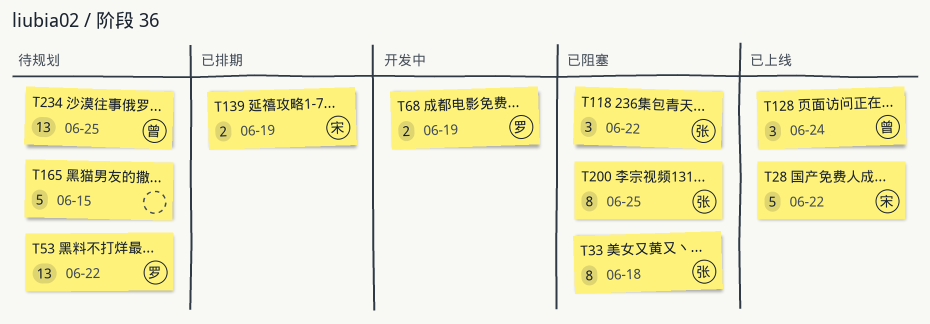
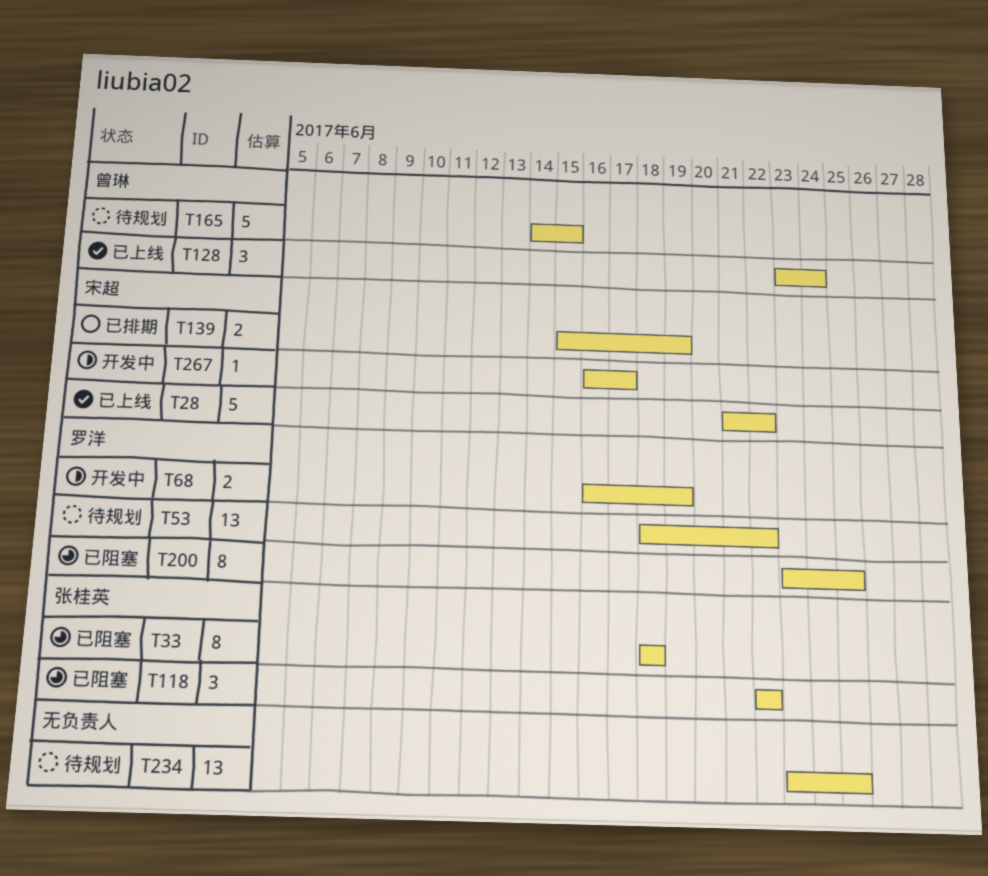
T165, owner: none -> 曾琳
T200, owner: 张桂英 -> 罗洋
T234, owner: 曾琳 -> none
T267: none -> present

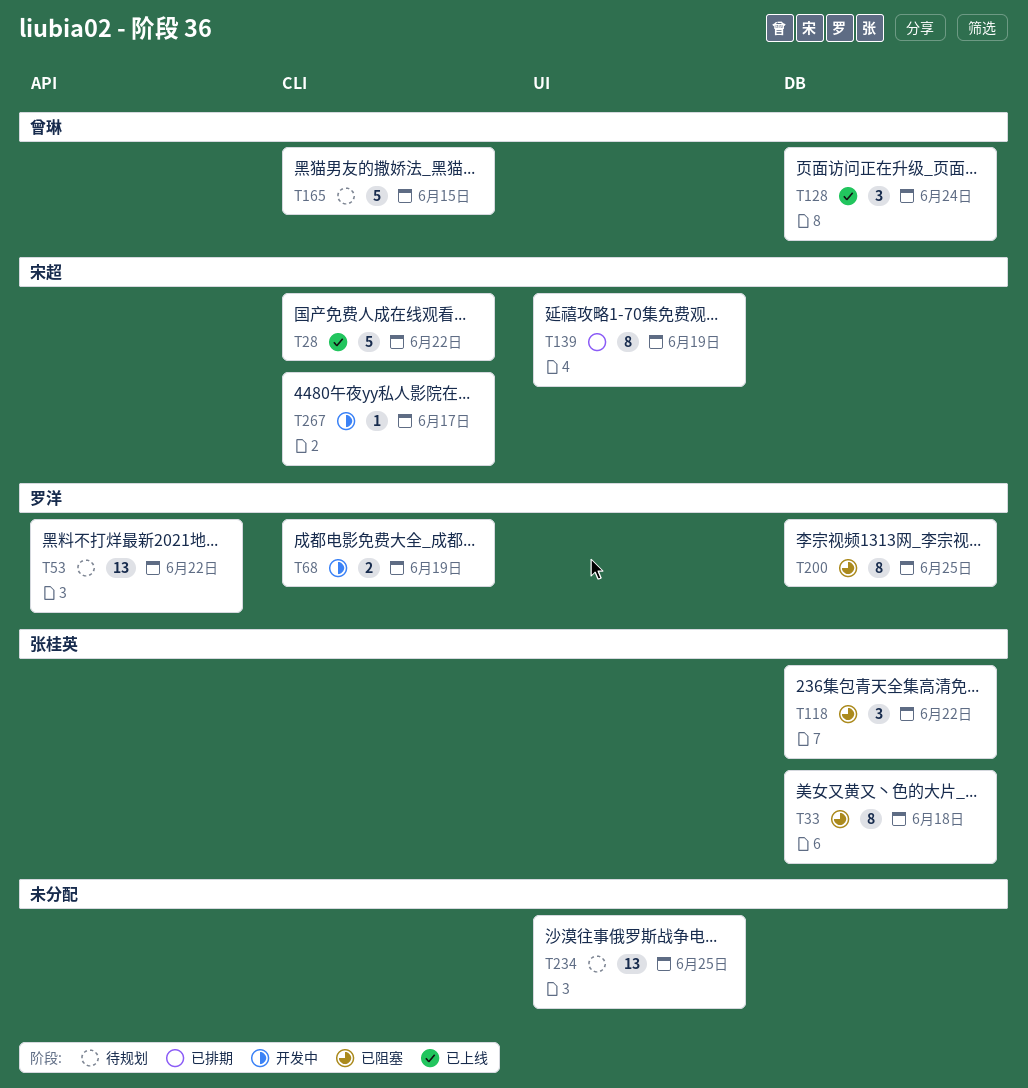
T139, estimate: 2 -> 8

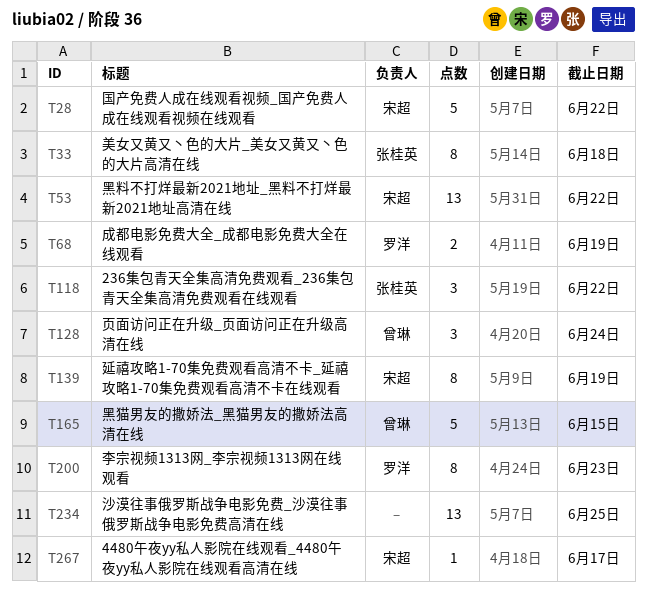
T53, owner: 罗洋 -> 宋超
T200, due: Jun 25 -> Jun 23

